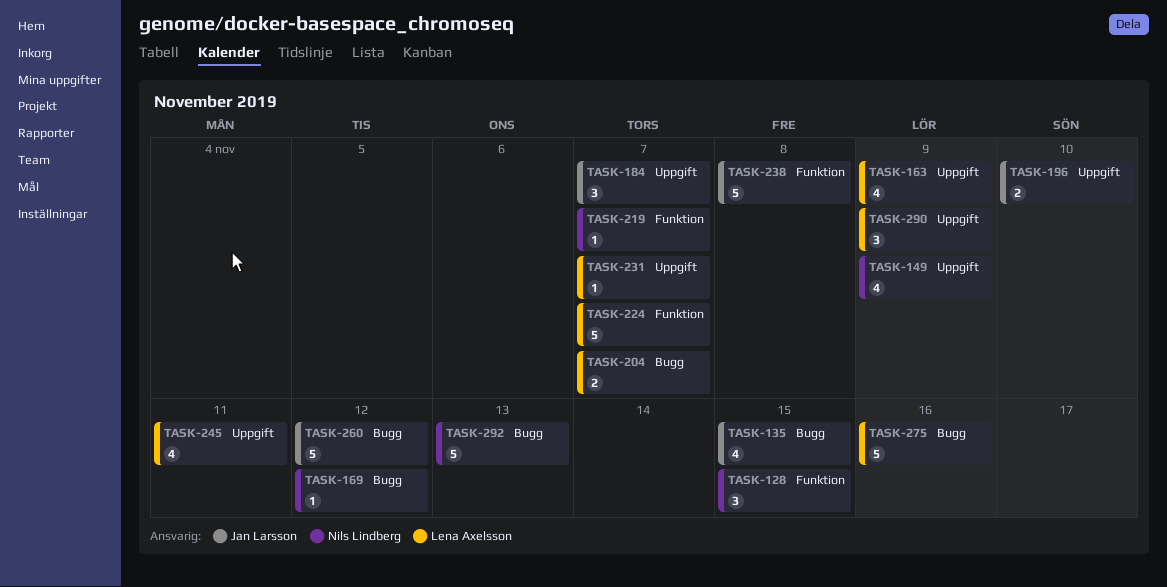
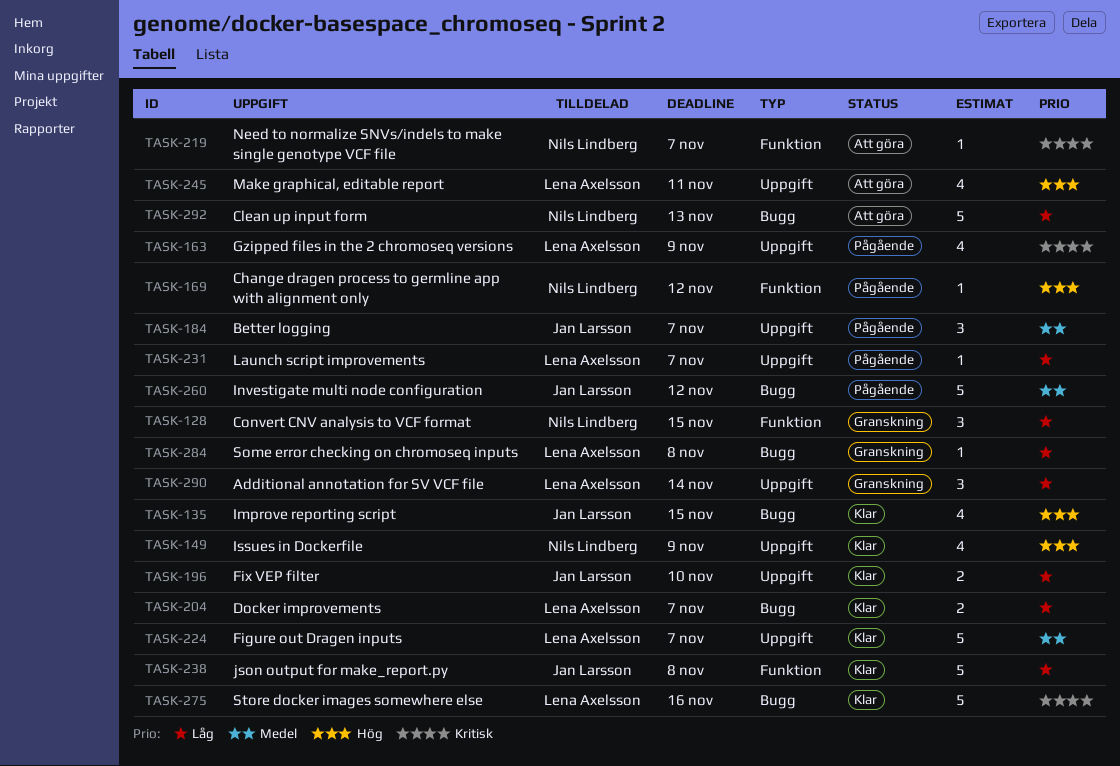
TASK-169, label: Bugg -> Funktion
TASK-224, label: Funktion -> Uppgift
TASK-284: none -> present
TASK-290, due: Nov 9 -> Nov 14

